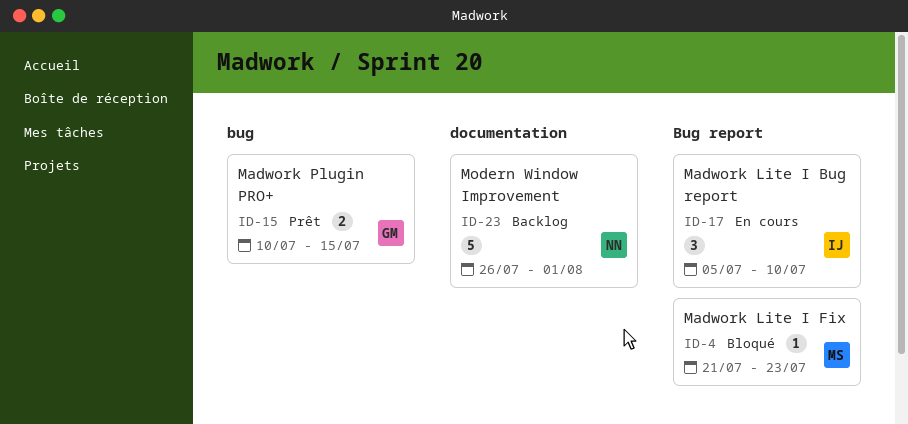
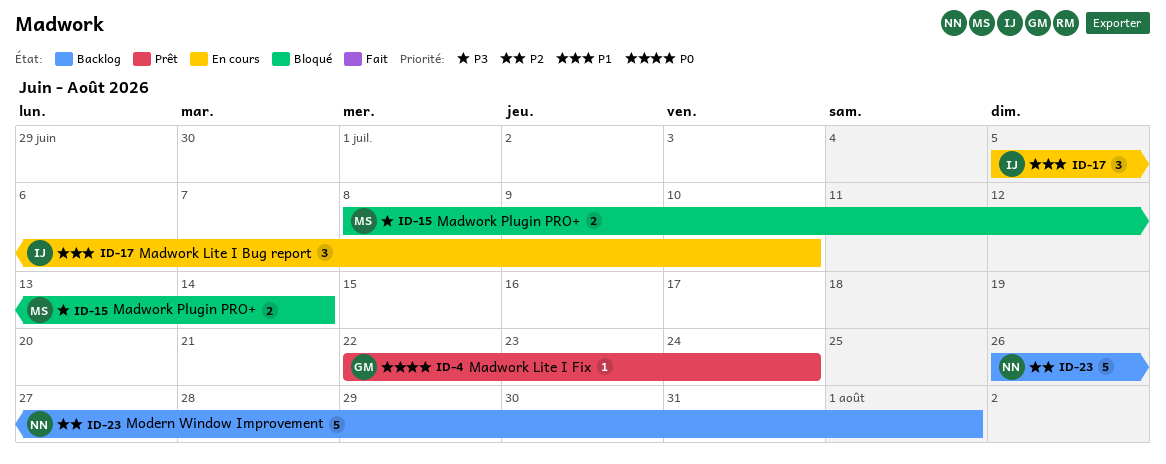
ID-4, status: Bloqué -> Prêt
ID-4, owner: MS -> GM
ID-4, start: Jul 21 -> Jul 22
ID-4, due: Jul 23 -> Jul 24
ID-15, status: Prêt -> Bloqué
ID-15, owner: GM -> MS
ID-15, start: Jul 10 -> Jul 8
ID-15, due: Jul 15 -> Jul 14

